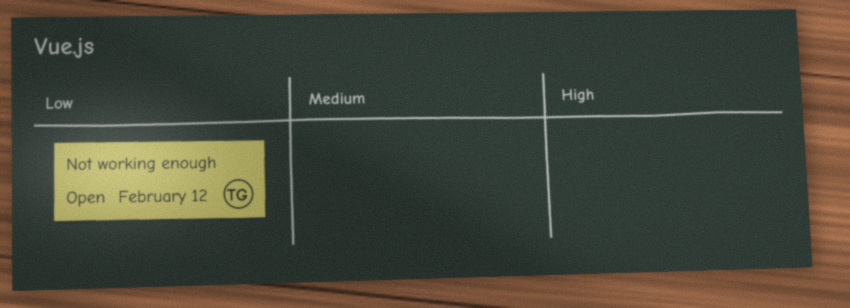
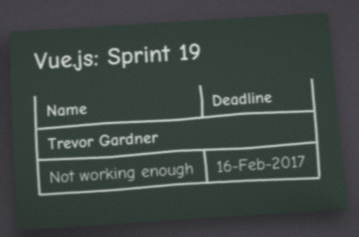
Not working enough, due: Feb 12 -> Feb 16

